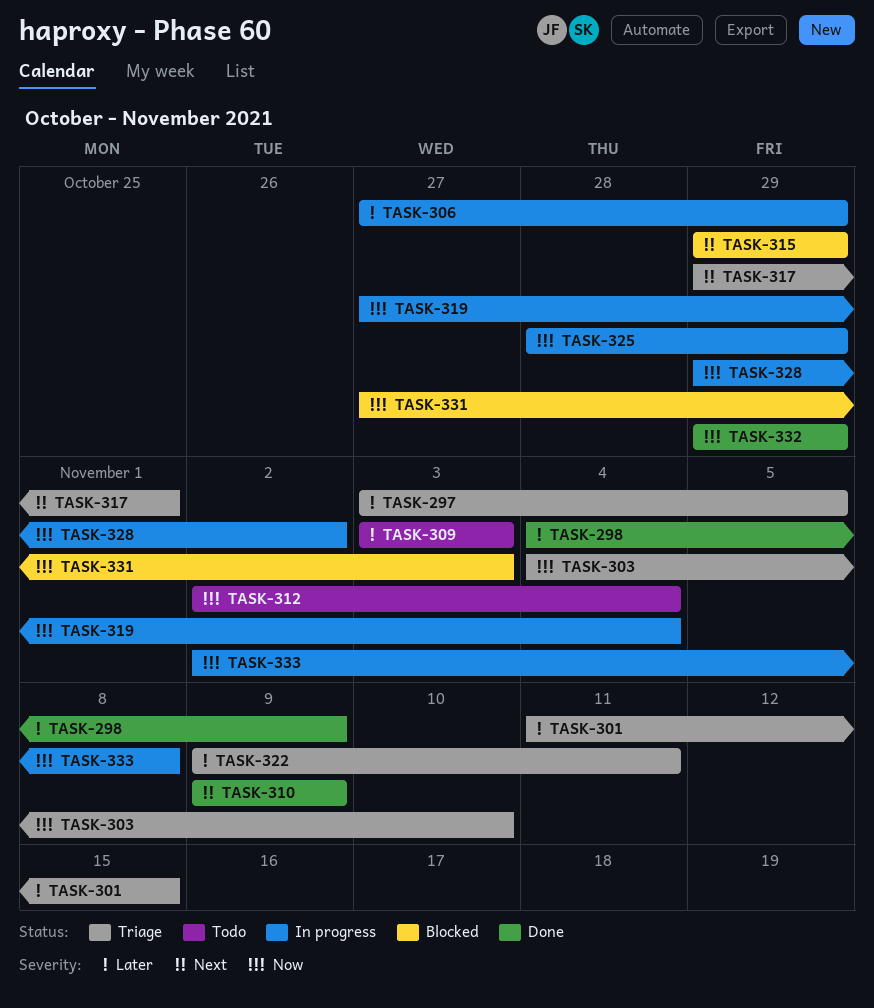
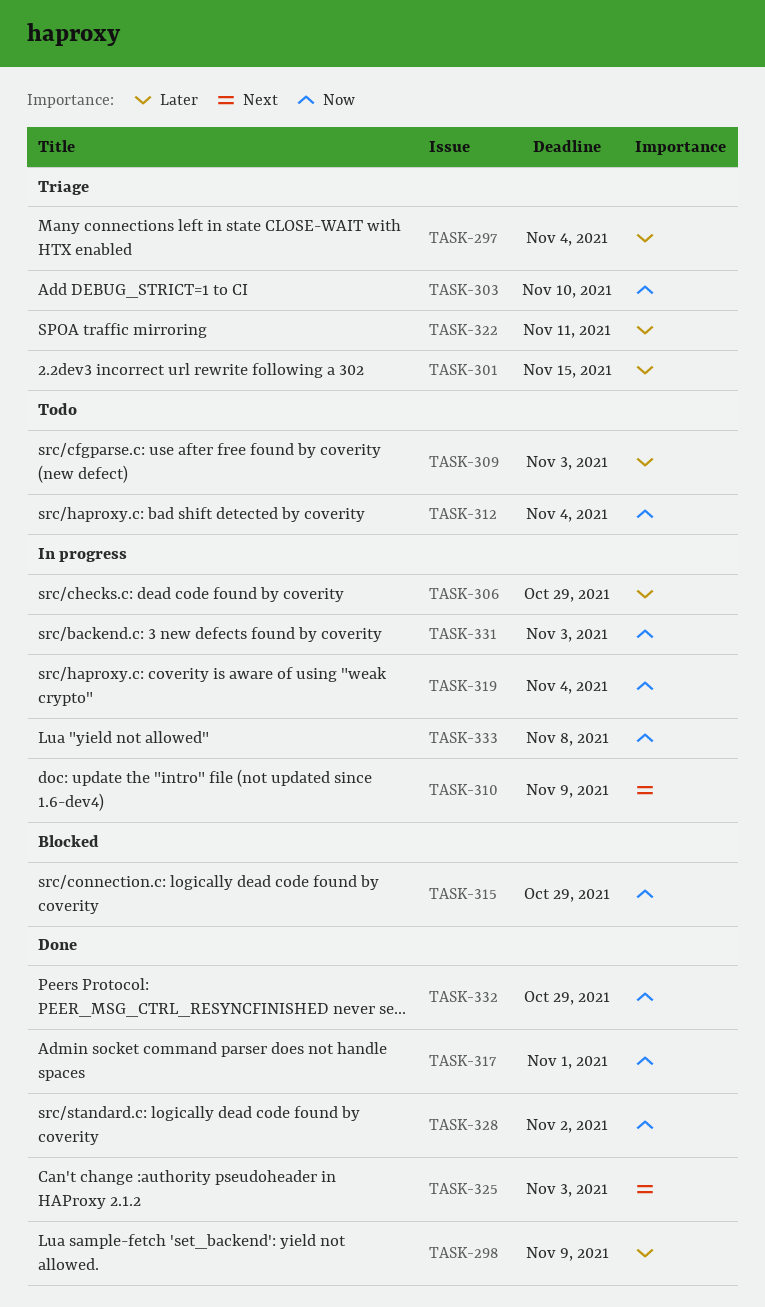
TASK-297, due: Nov 5 -> Nov 4
TASK-310, status: Done -> In progress
TASK-315, priority: Next -> Now
TASK-317, status: Triage -> Done
TASK-317, priority: Next -> Now
TASK-325, status: In progress -> Done
TASK-325, priority: Now -> Next
TASK-325, due: Oct 29 -> Nov 3
TASK-328, status: In progress -> Done
TASK-331, status: Blocked -> In progress

